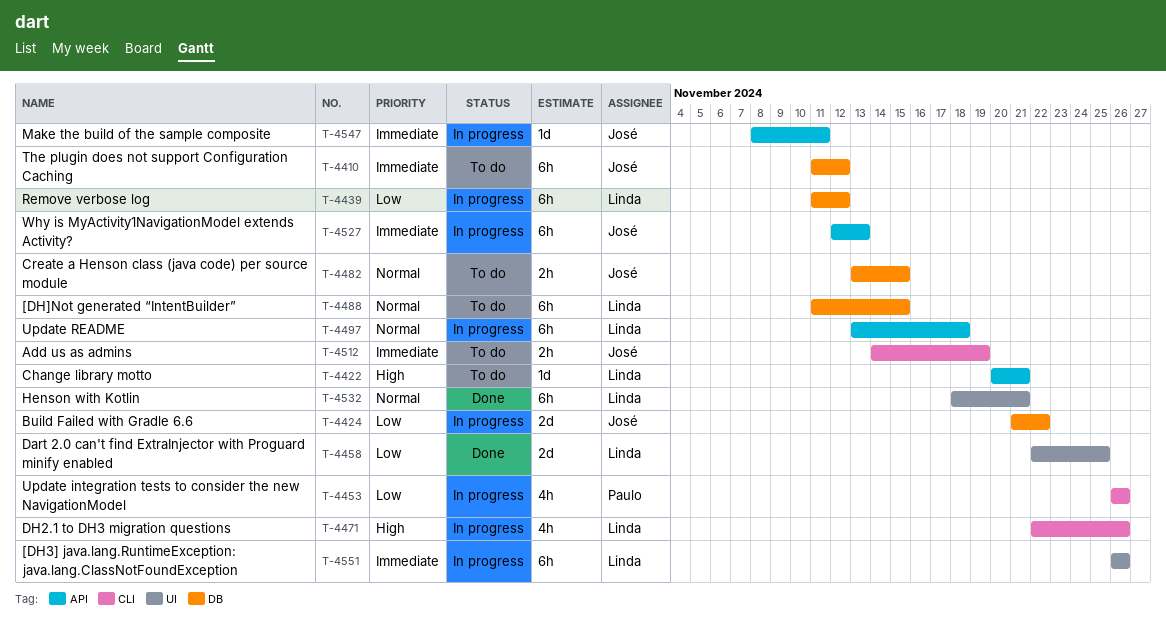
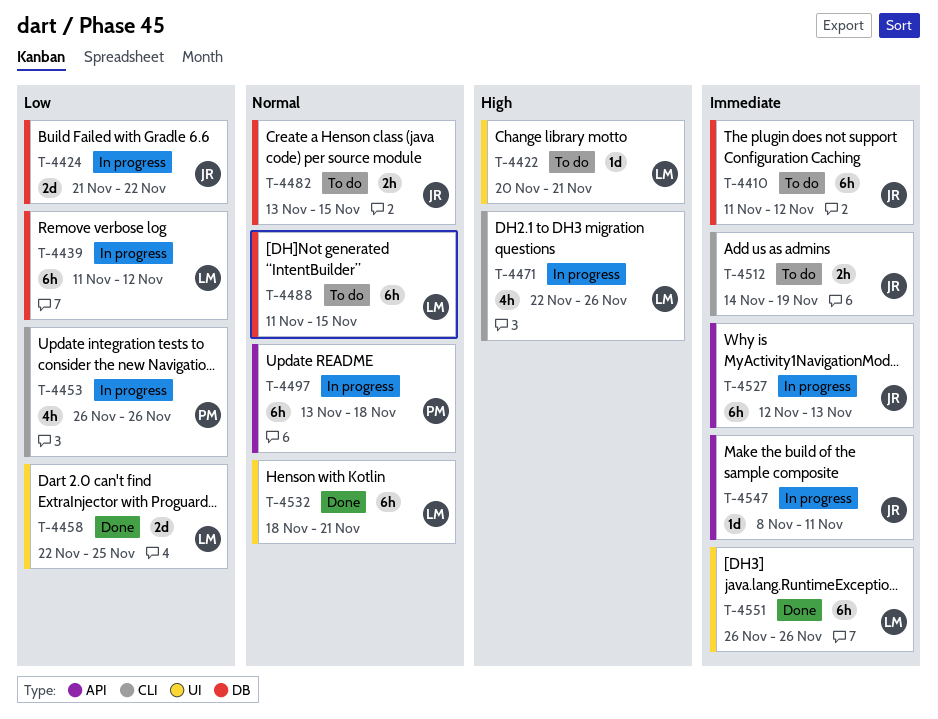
T-4422, label: API -> UI
T-4497, owner: Linda -> Paulo
T-4551, status: In progress -> Done

